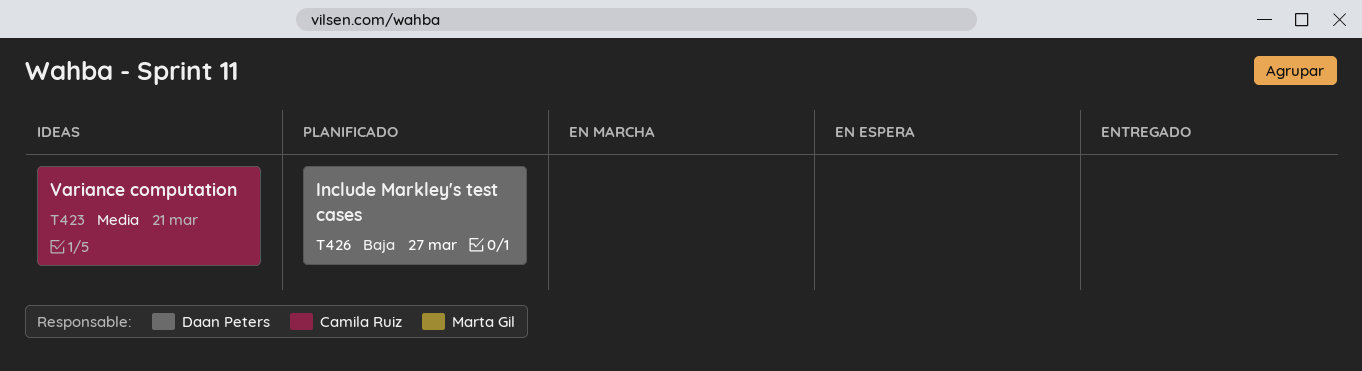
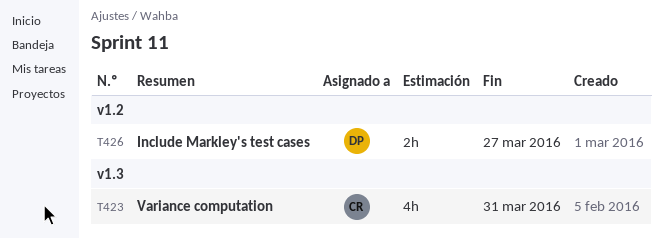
T423, due: Mar 21 -> Mar 31

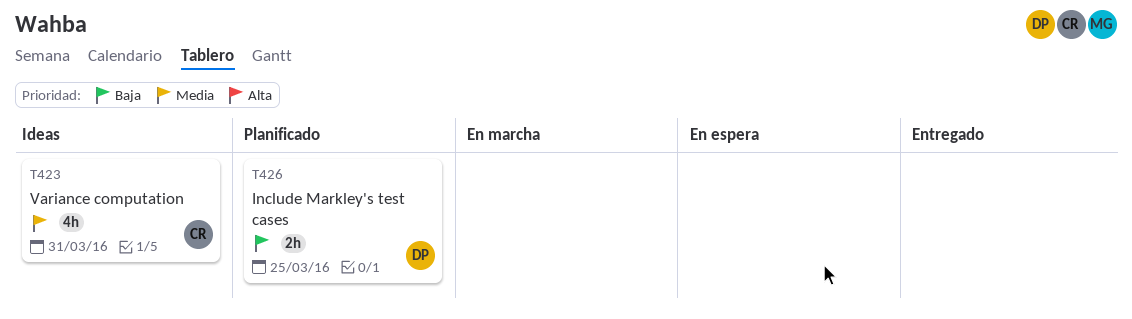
T426, due: Mar 27 -> Mar 25

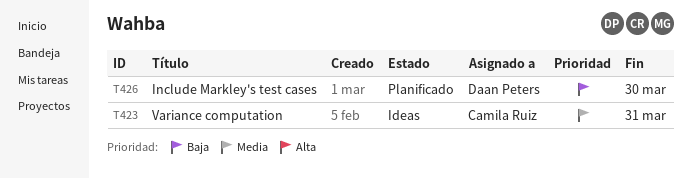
T426, due: Mar 25 -> Mar 30

